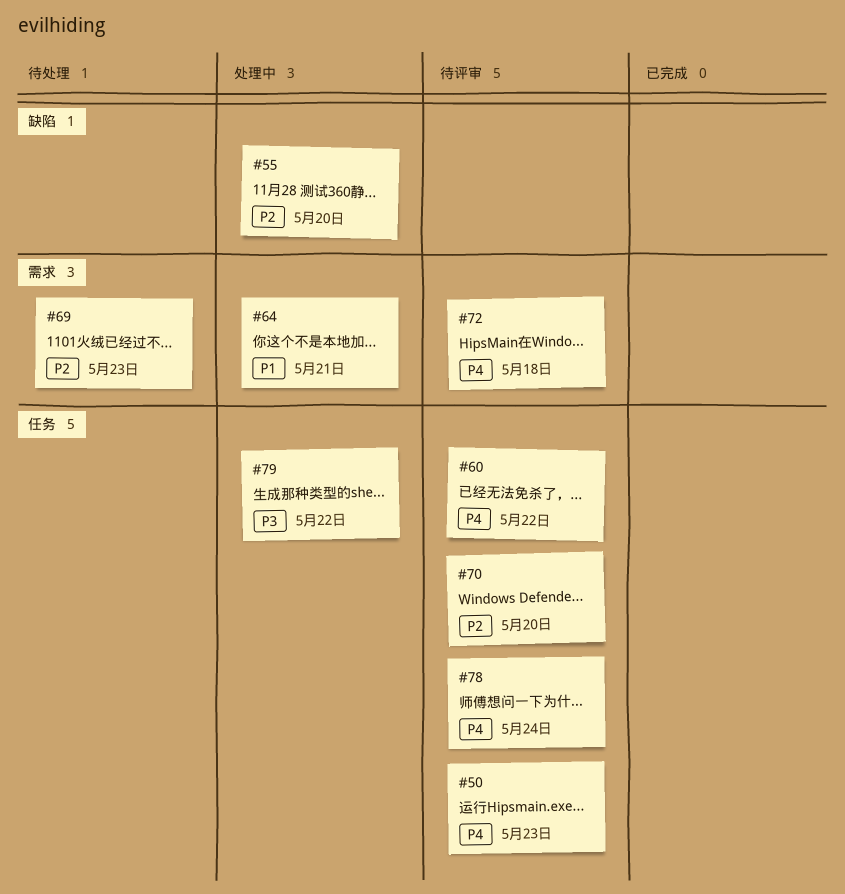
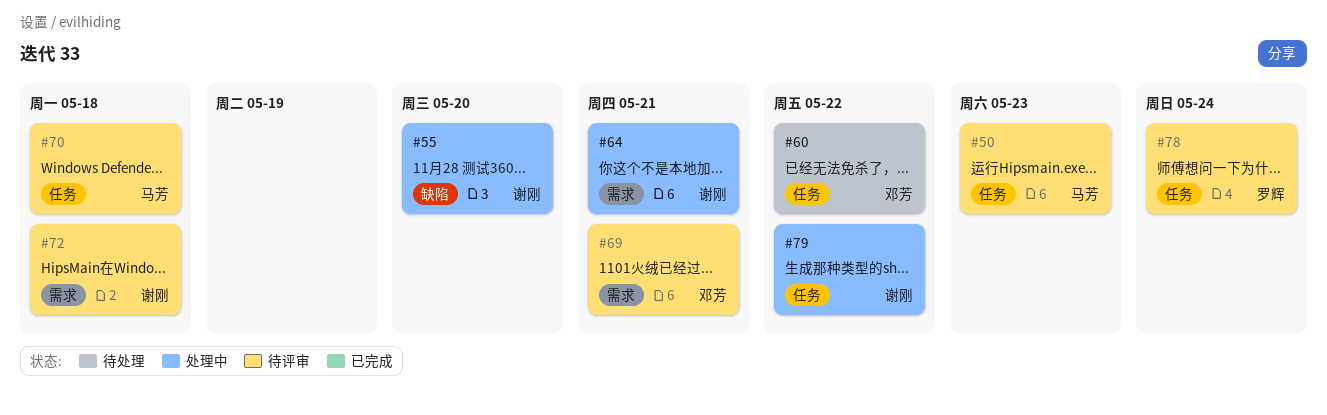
#60, status: 待评审 -> 待处理
#69, status: 待处理 -> 待评审
#69, due: May 23 -> May 21
#70, due: May 20 -> May 18

